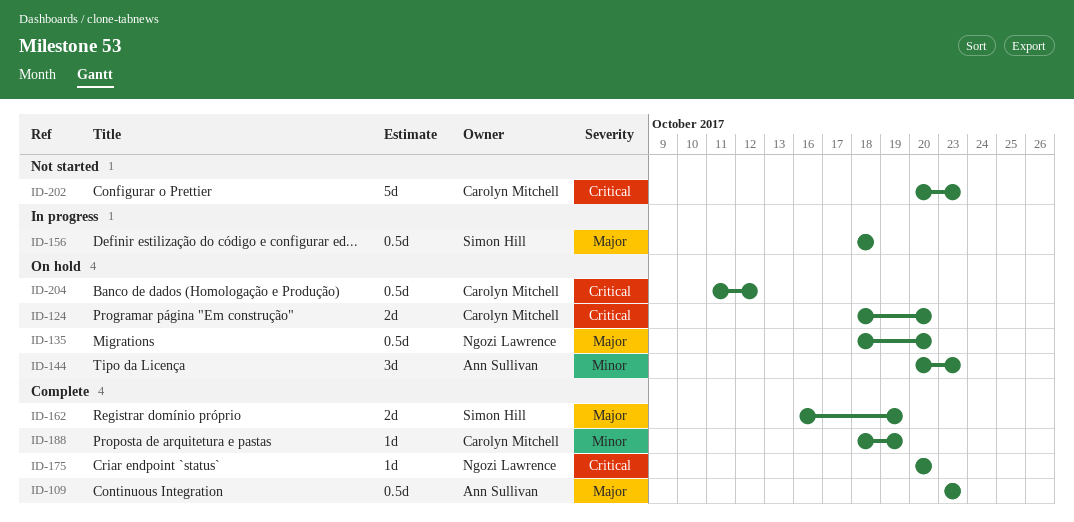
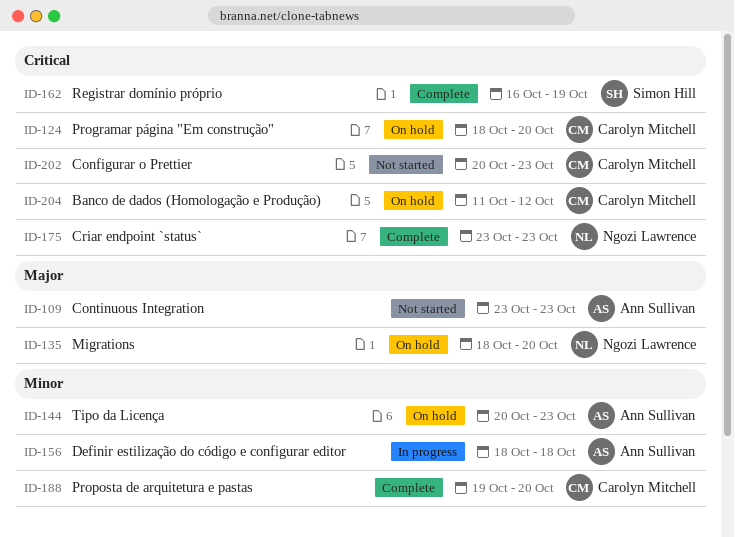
ID-109, status: Complete -> Not started
ID-156, owner: Simon Hill -> Ann Sullivan
ID-156, priority: Major -> Minor
ID-162, priority: Major -> Critical
ID-175, start: Oct 20 -> Oct 23
ID-175, due: Oct 20 -> Oct 23
ID-188, start: Oct 18 -> Oct 19
ID-188, due: Oct 19 -> Oct 20

